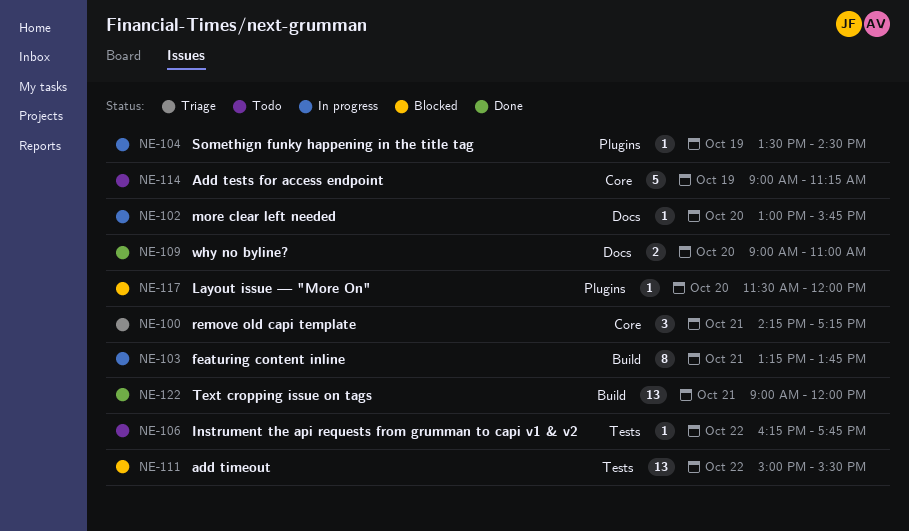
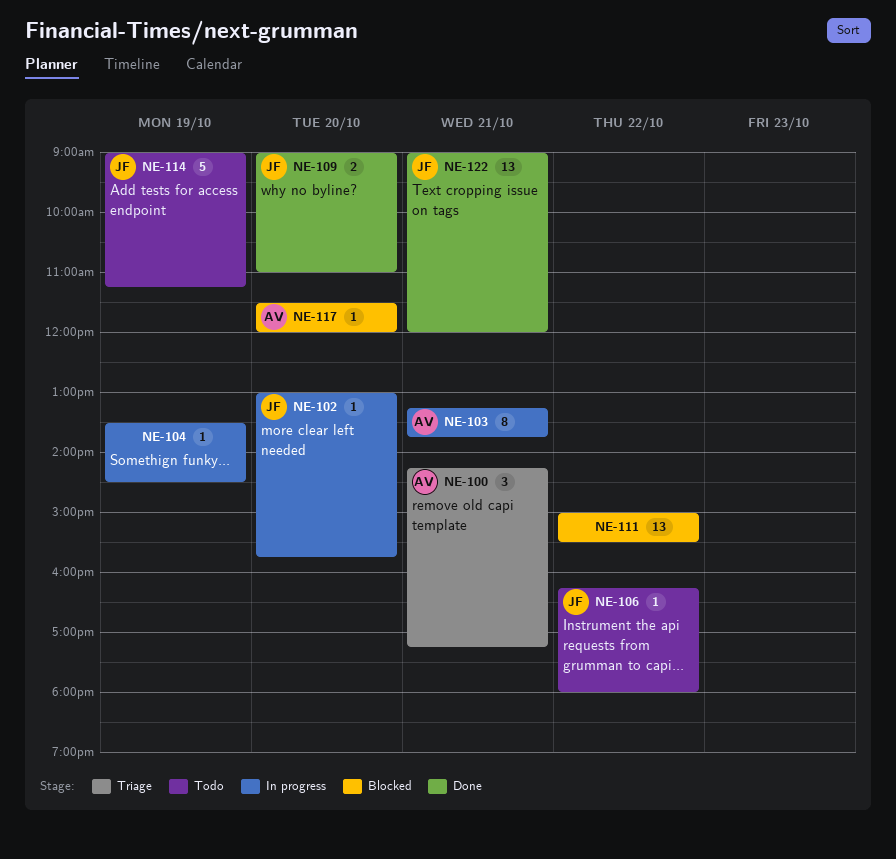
NE-106, ends: 17:45 -> 18:00

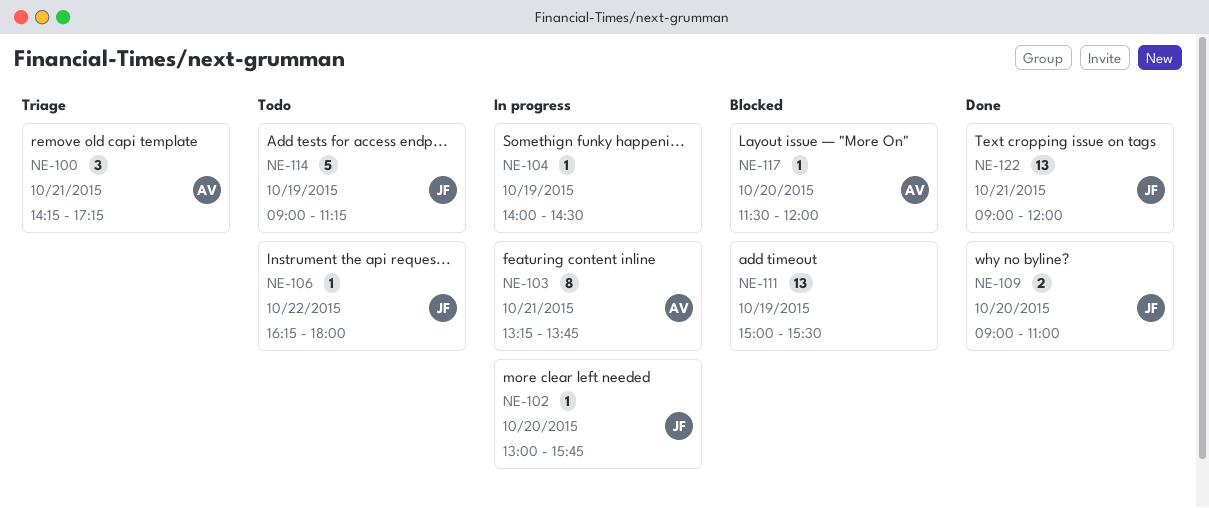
NE-104, begins: 13:30 -> 14:00
NE-111, day: Oct 22 -> Oct 19

